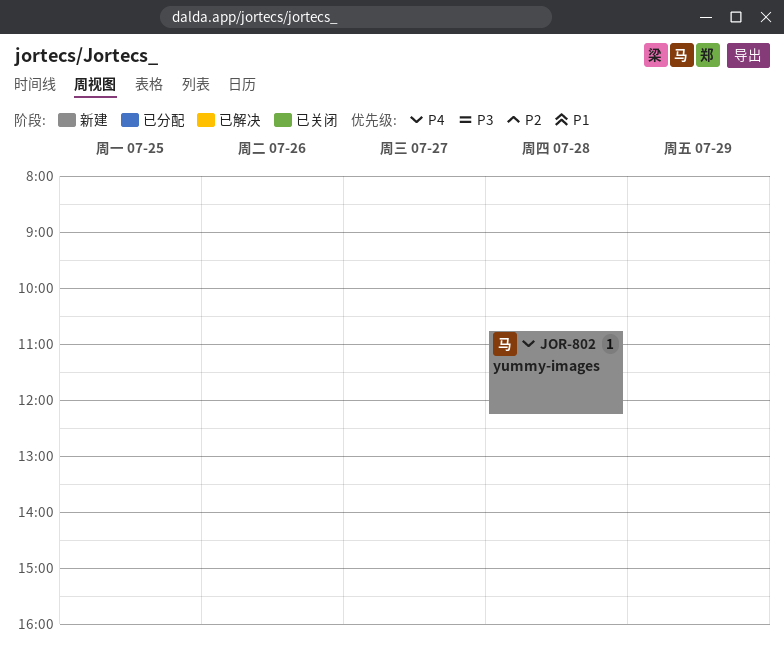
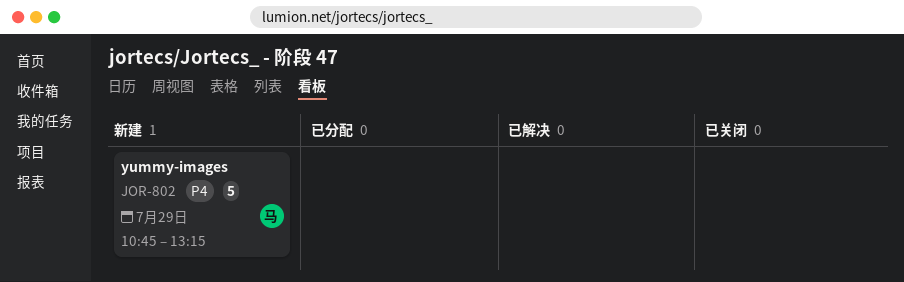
JOR-802, estimate: 1 -> 5
JOR-802, day: Jul 28 -> Jul 29
JOR-802, ends: 12:15 -> 13:15

